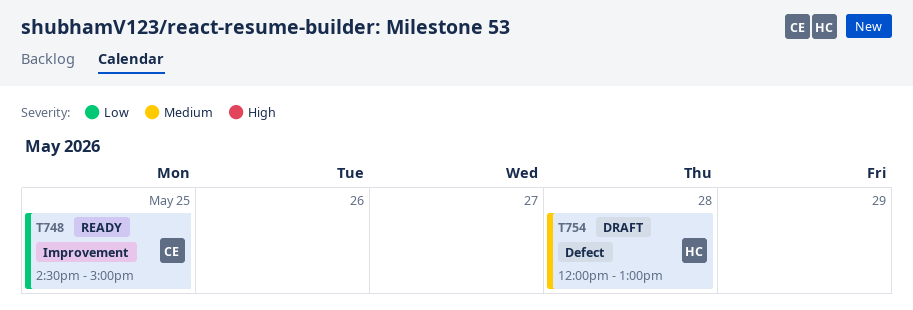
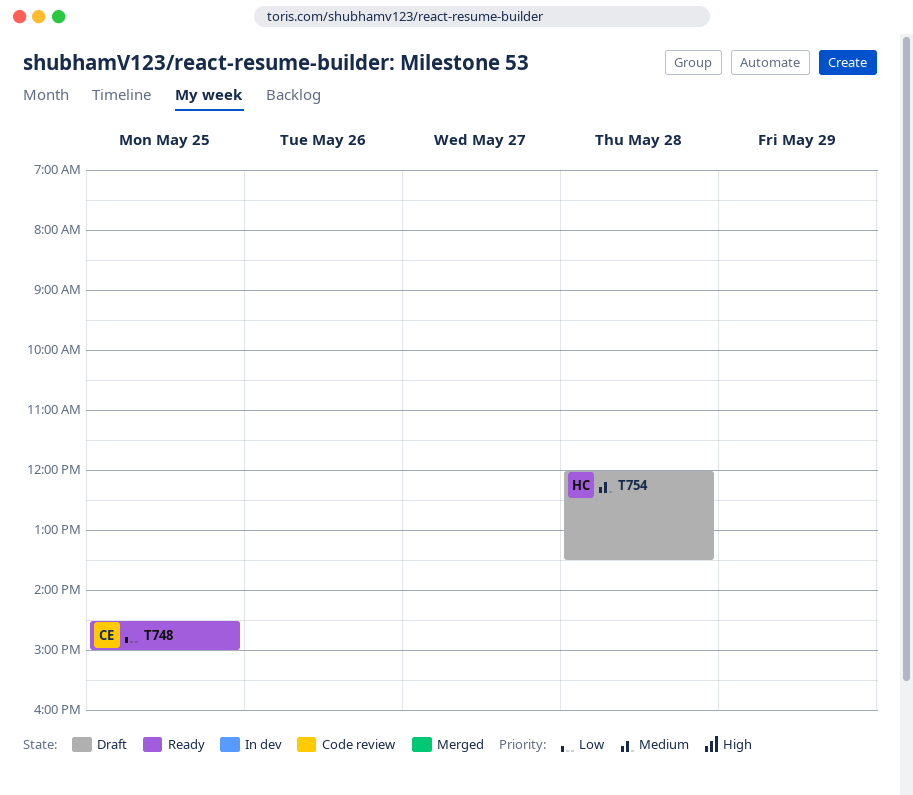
T754, ends: 13:00 -> 13:30

